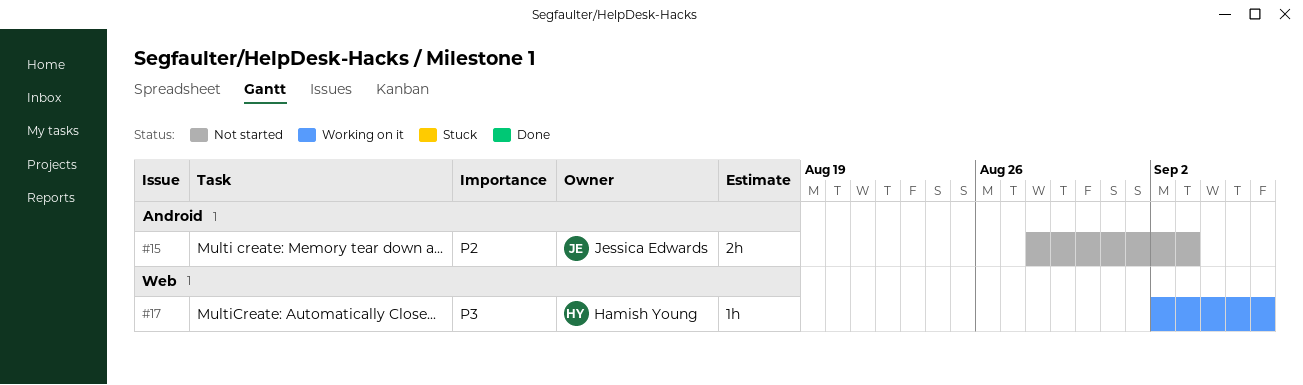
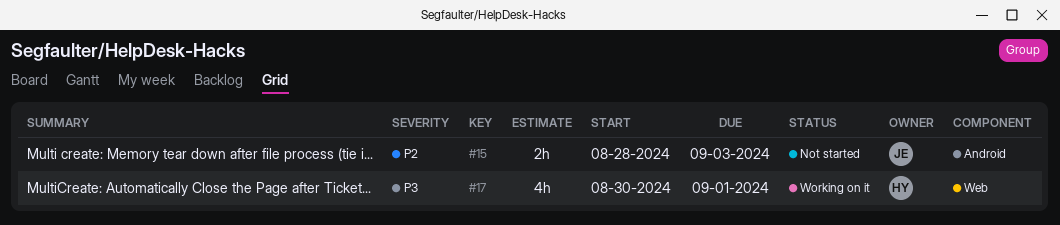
#17, estimate: 1h -> 4h
#17, start: Sep 2 -> Aug 30
#17, due: Sep 6 -> Sep 1

